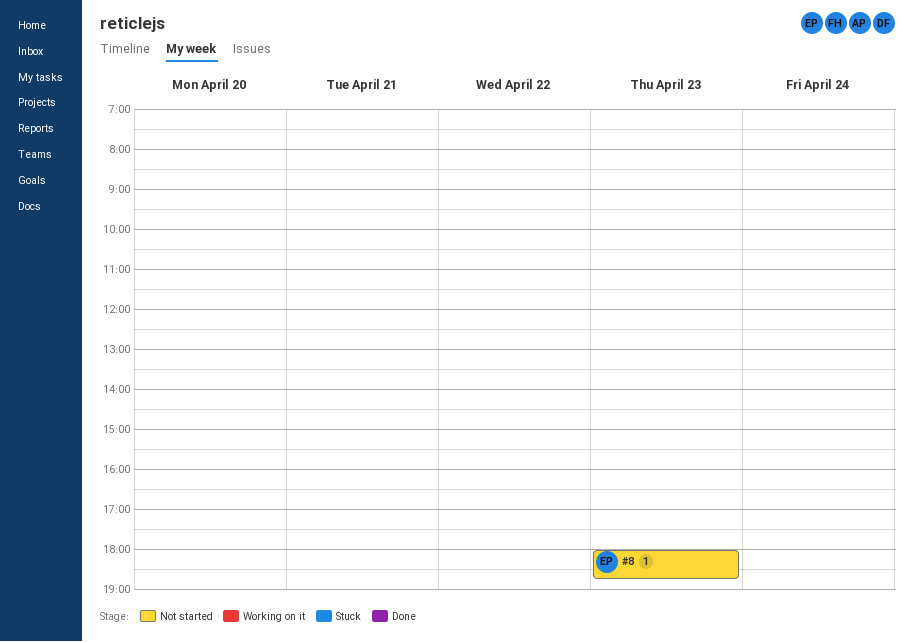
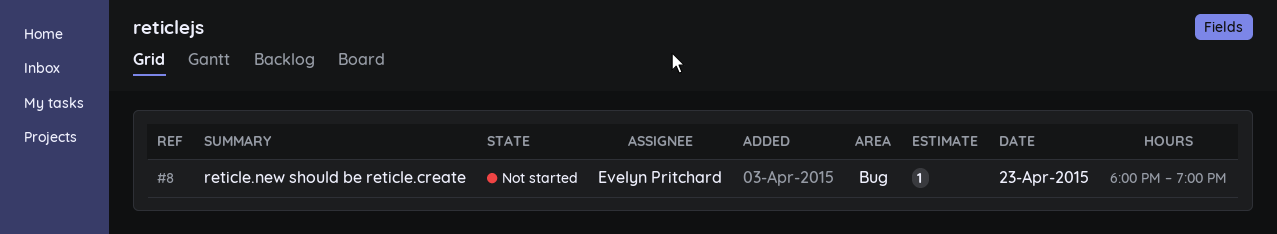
#8, ends: 18:45 -> 19:00

